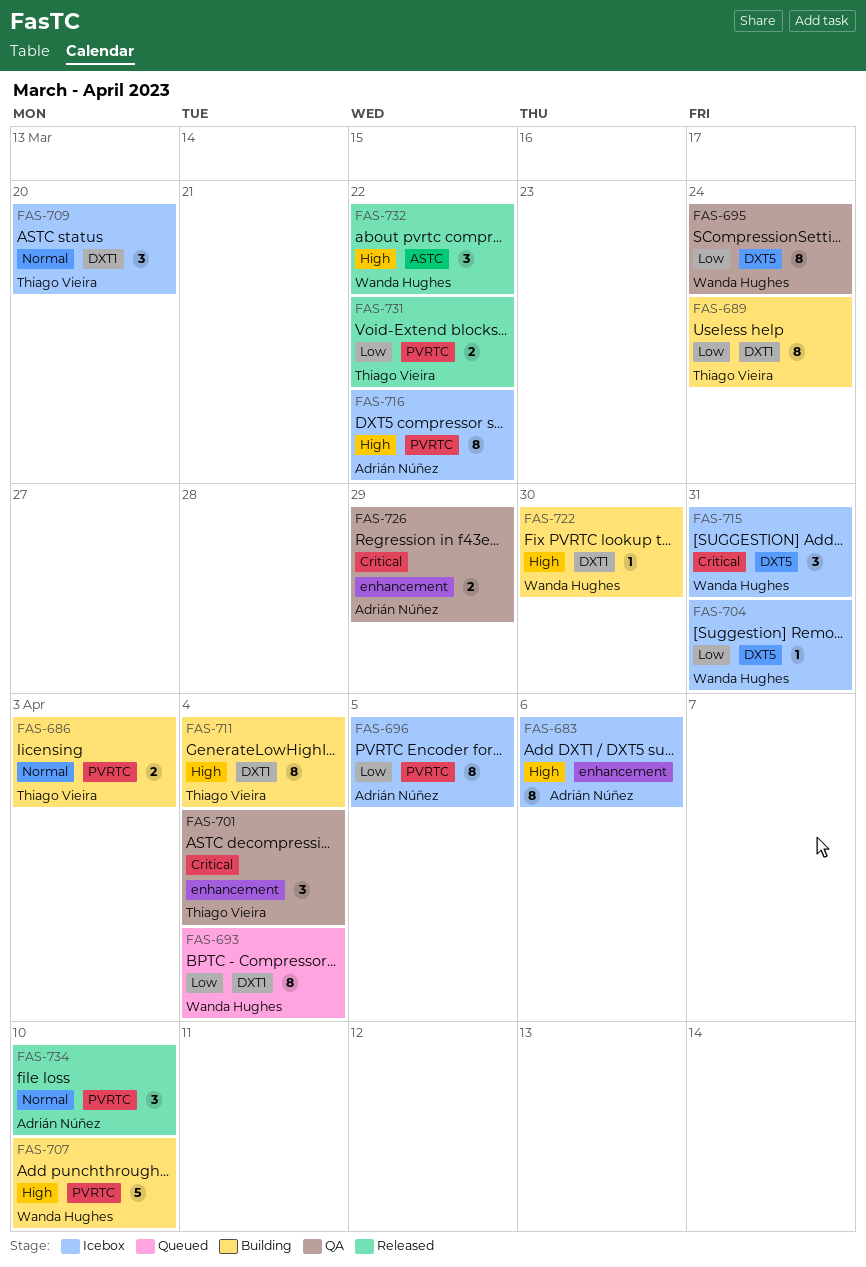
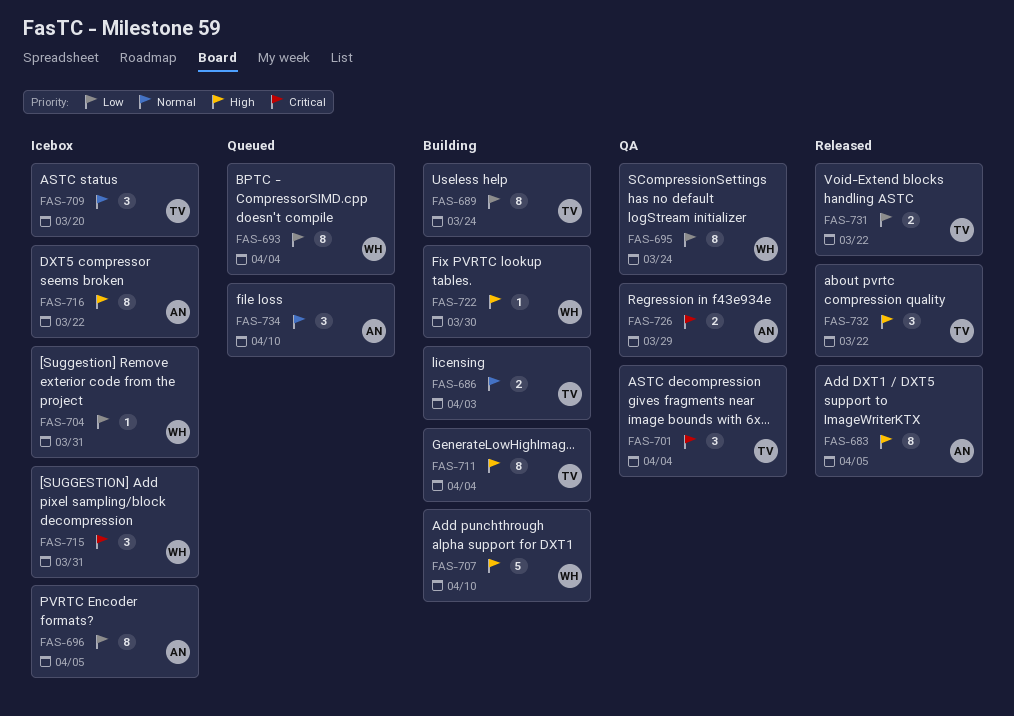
FAS-683, status: Icebox -> Released
FAS-683, due: Apr 6 -> Apr 5
FAS-732, owner: Wanda Hughes -> Thiago Vieira
FAS-734, status: Released -> Queued

